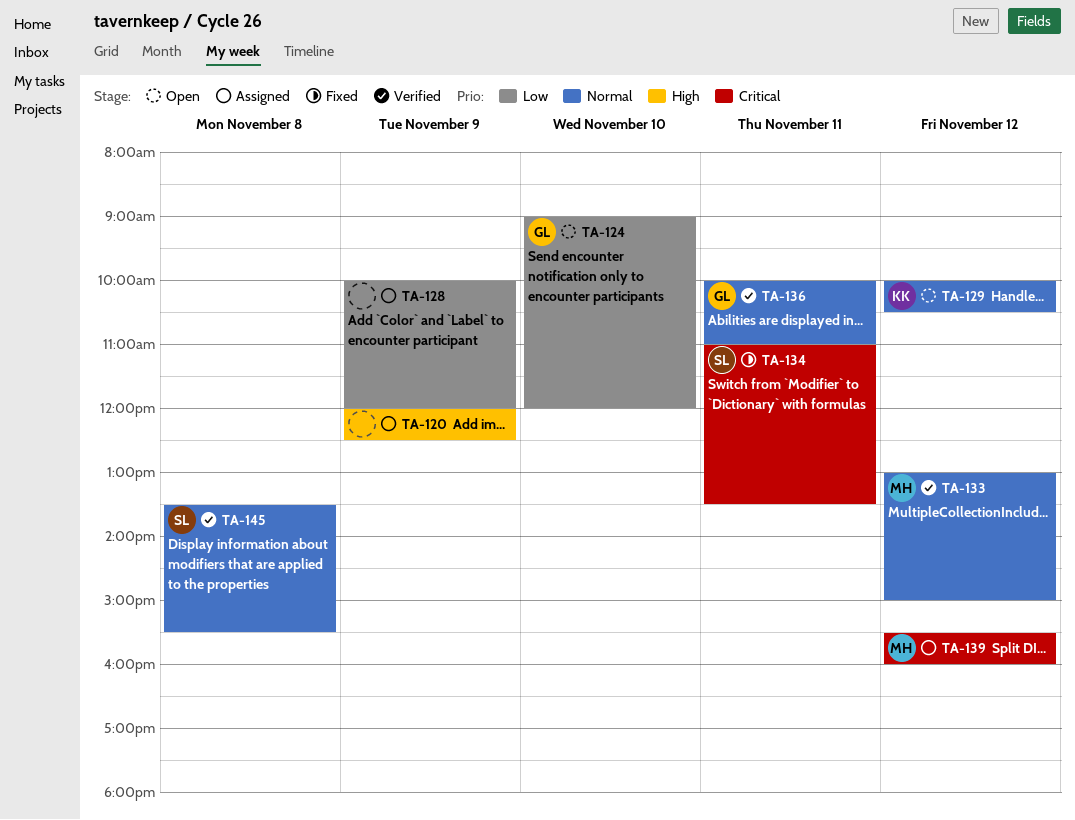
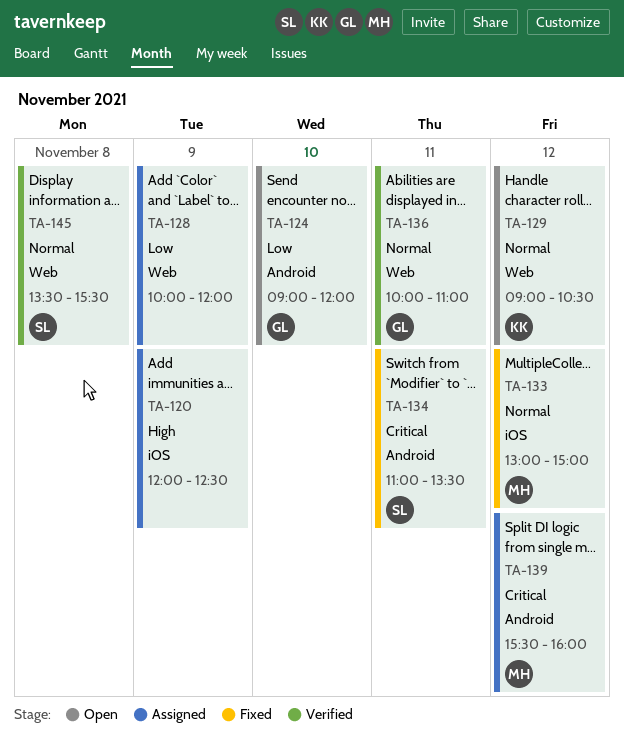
TA-129, begins: 10:00 -> 09:00
TA-133, status: Verified -> Fixed

